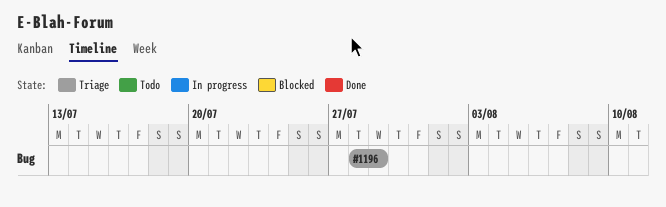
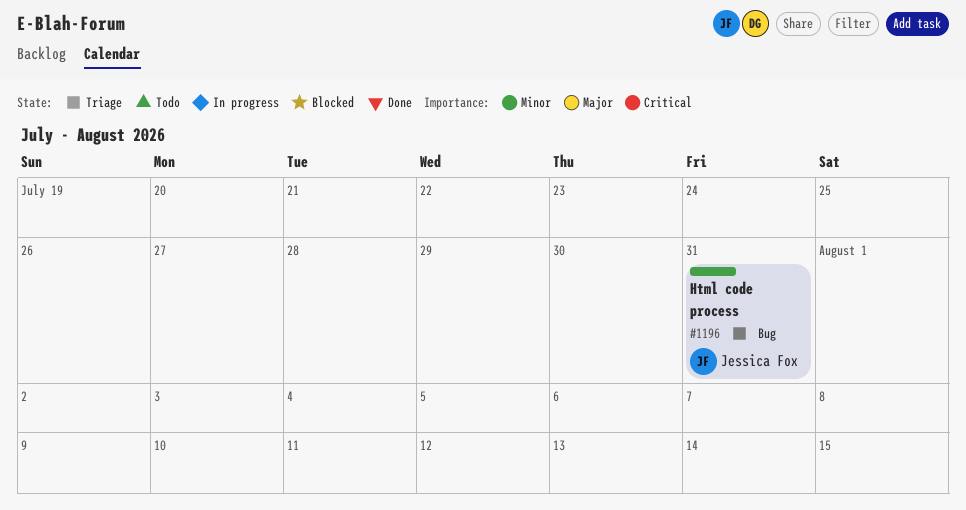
#1196, due: Jul 29 -> Jul 31

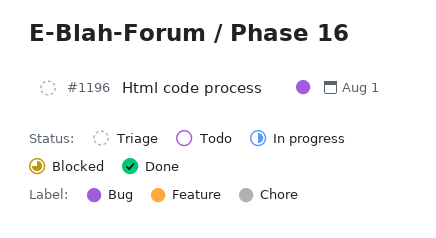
#1196, due: Jul 31 -> Aug 1

